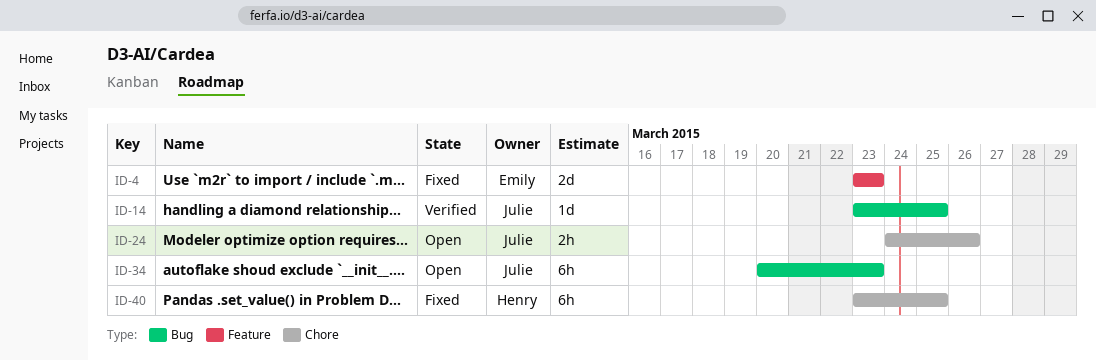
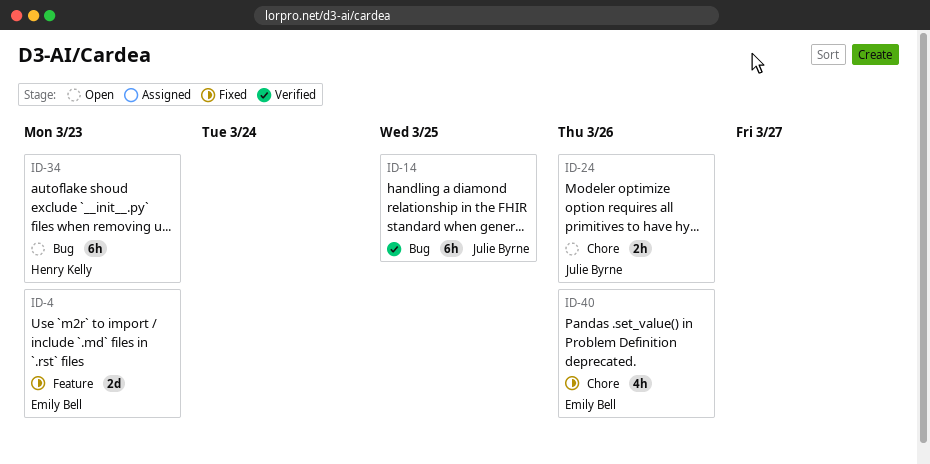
ID-14, estimate: 1d -> 6h
ID-34, owner: Julie Byrne -> Henry Kelly
ID-40, owner: Henry Kelly -> Emily Bell
ID-40, estimate: 6h -> 4h
ID-40, due: Mar 25 -> Mar 26

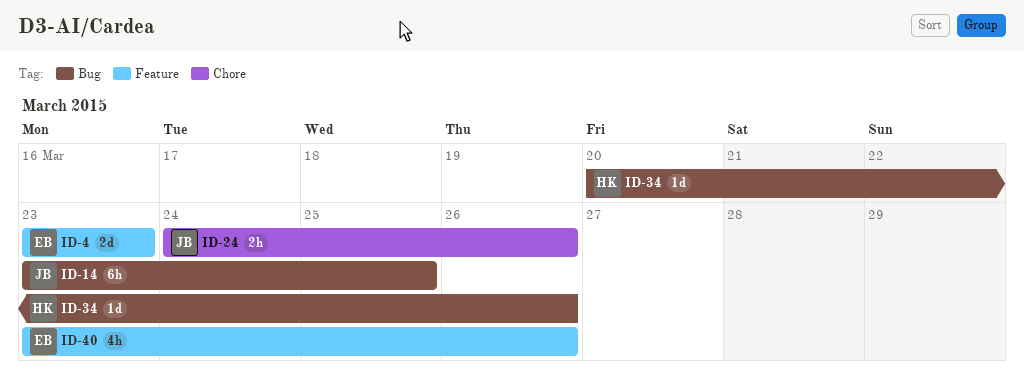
ID-34, estimate: 6h -> 1d
ID-34, due: Mar 23 -> Mar 26
ID-40, label: Chore -> Feature

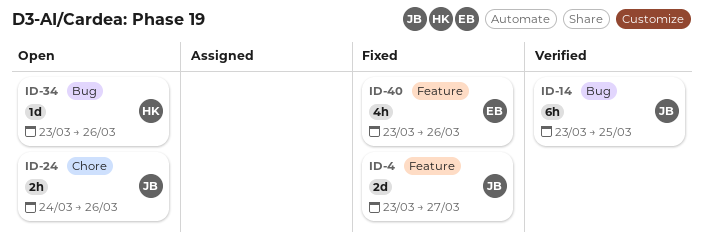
ID-4, owner: EB -> JB
ID-4, due: Mar 23 -> Mar 27
ID-34, start: Mar 20 -> Mar 23

